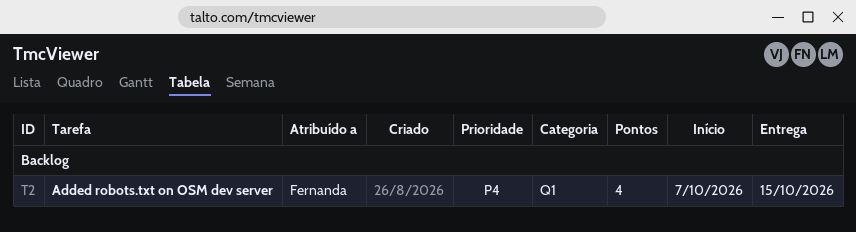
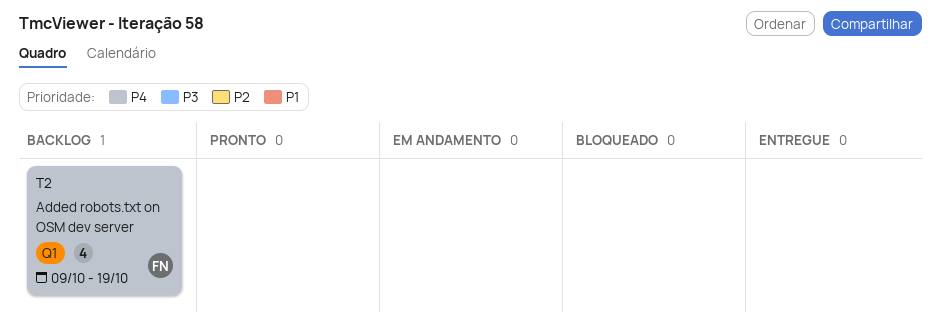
T2, start: Oct 7 -> Oct 9
T2, due: Oct 15 -> Oct 19

